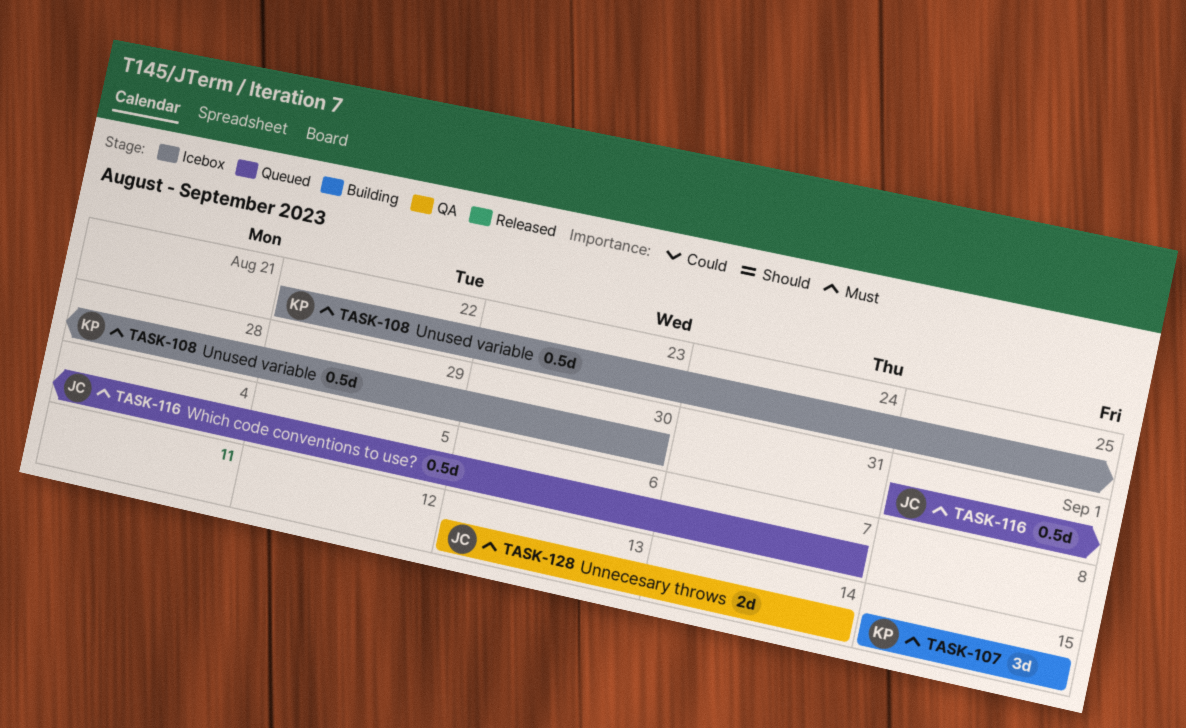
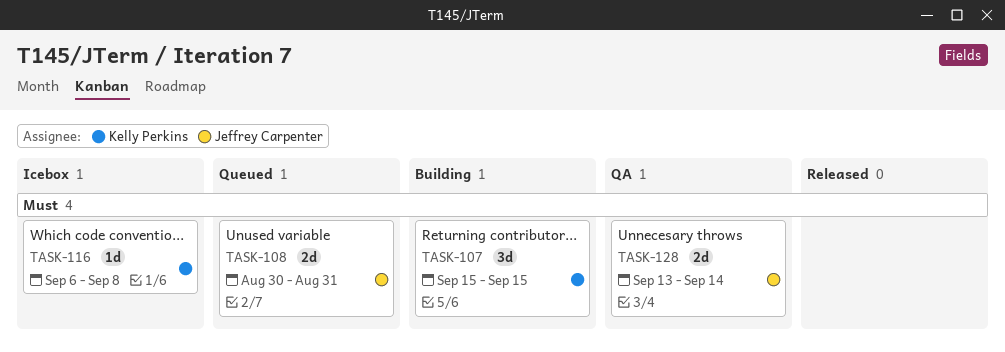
TASK-108, status: Icebox -> Queued
TASK-108, owner: Kelly Perkins -> Jeffrey Carpenter
TASK-108, estimate: 0.5d -> 2d
TASK-108, start: Aug 22 -> Aug 30
TASK-108, due: Aug 30 -> Aug 31
TASK-116, status: Queued -> Icebox
TASK-116, owner: Jeffrey Carpenter -> Kelly Perkins
TASK-116, estimate: 0.5d -> 1d
TASK-116, start: Sep 1 -> Sep 6
TASK-116, due: Sep 7 -> Sep 8

